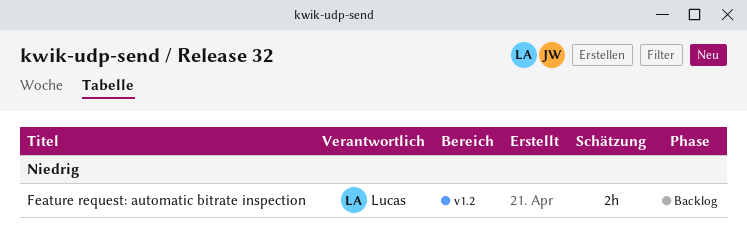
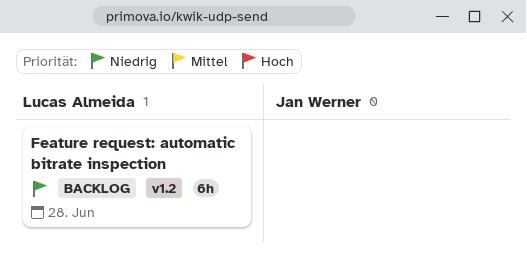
Feature request: automatic bitrate inspection, estimate: 2h -> 6h

